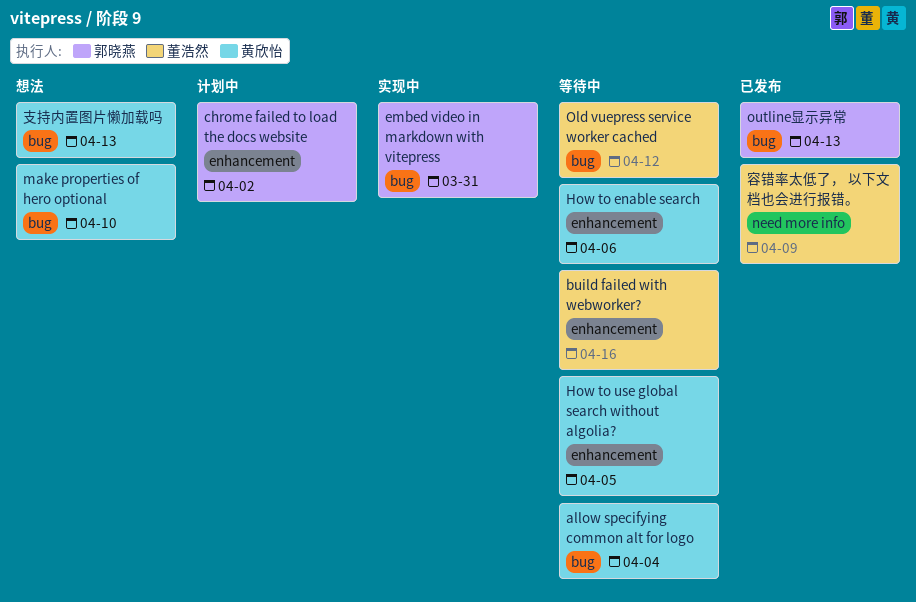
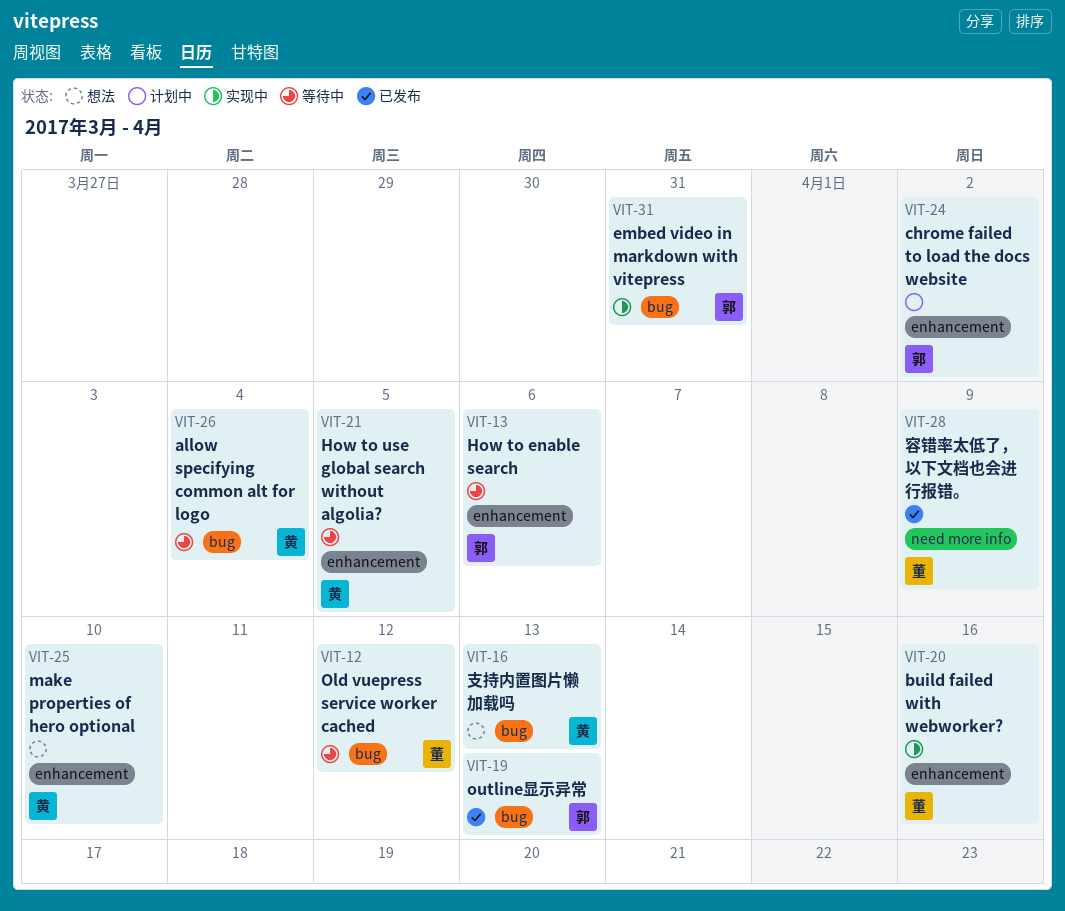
build failed with webworker?, status: 等待中 -> 实现中
How to enable search, owner: 黄欣怡 -> 郭晓燕
make properties of hero optional, label: bug -> enhancement

